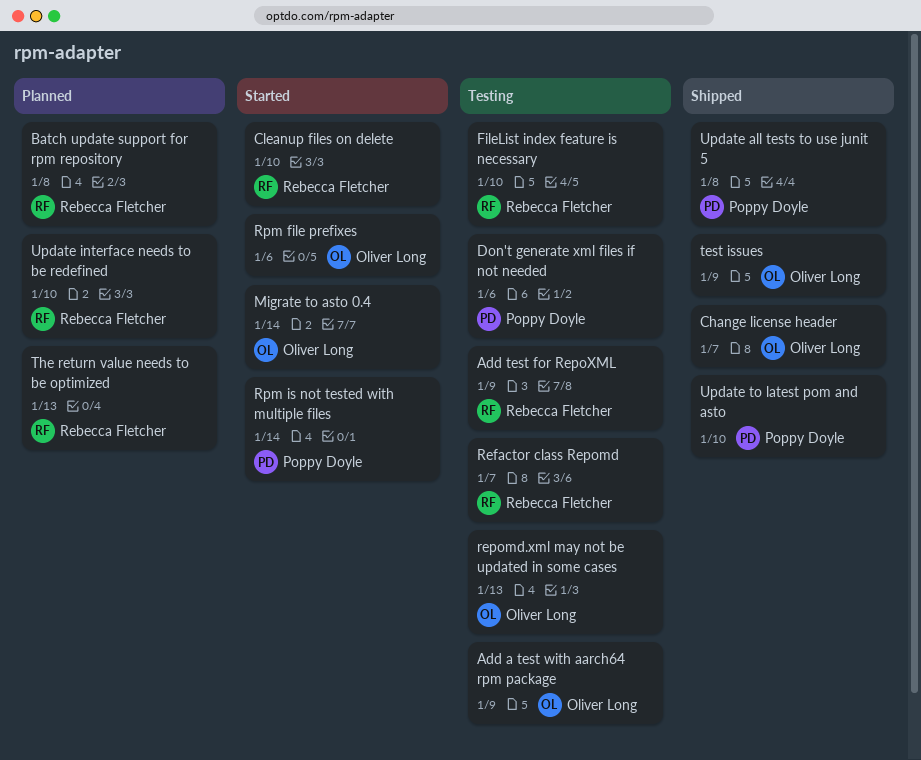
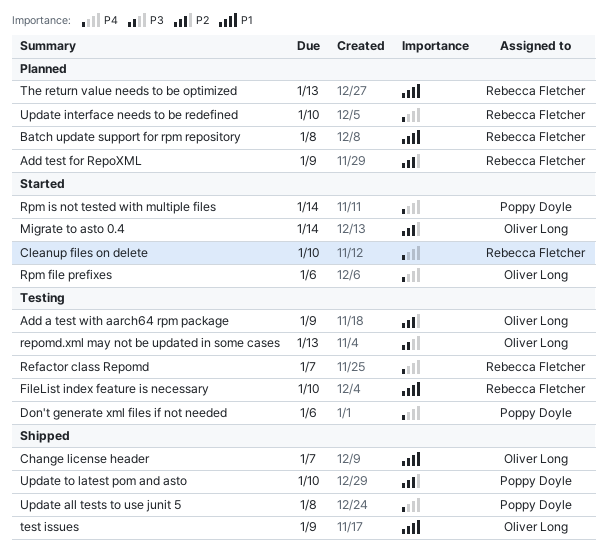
Add test for RepoXML, status: Testing -> Planned

